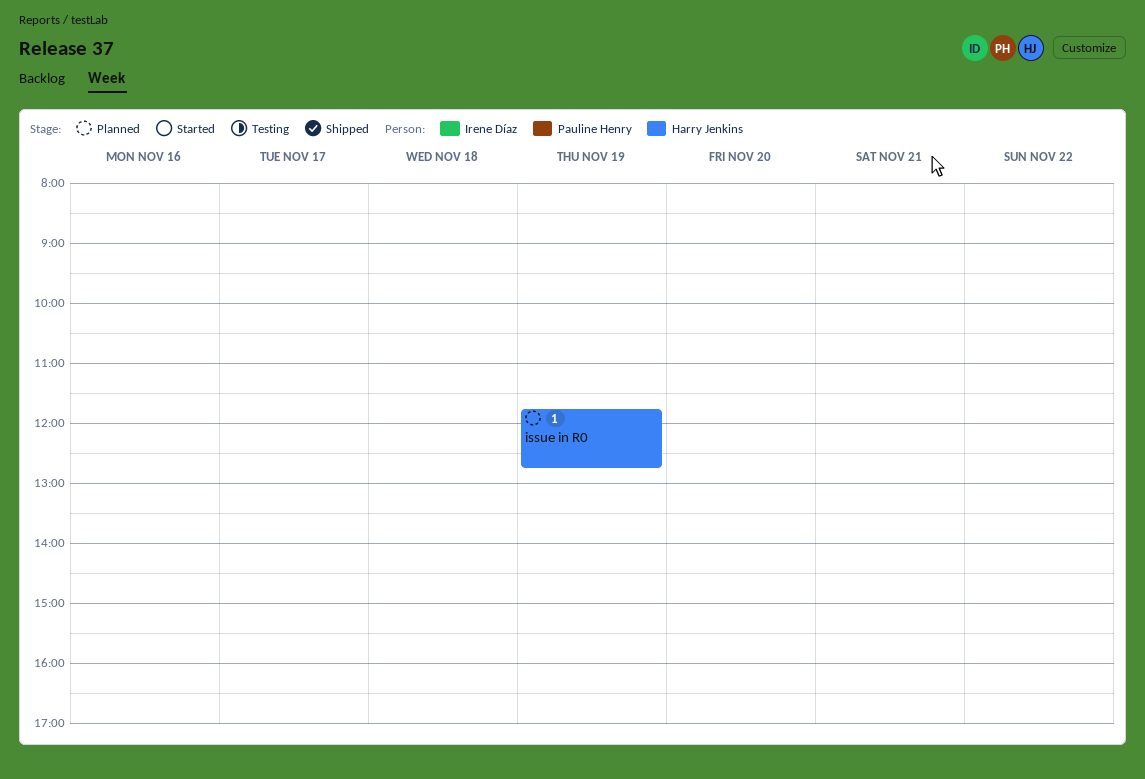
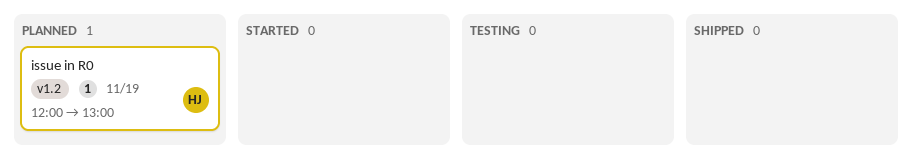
issue in R0, begins: 11:45 -> 12:00
issue in R0, ends: 12:45 -> 13:00

